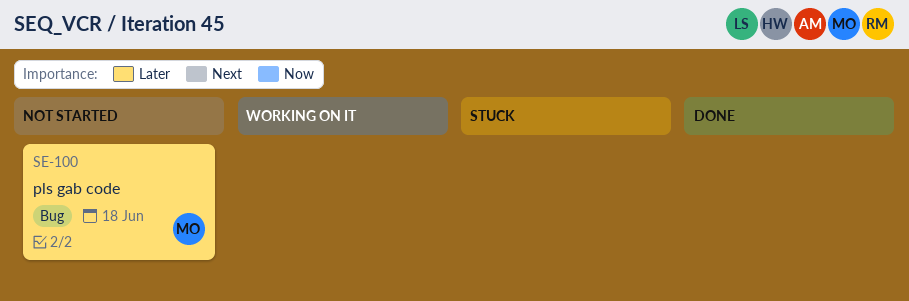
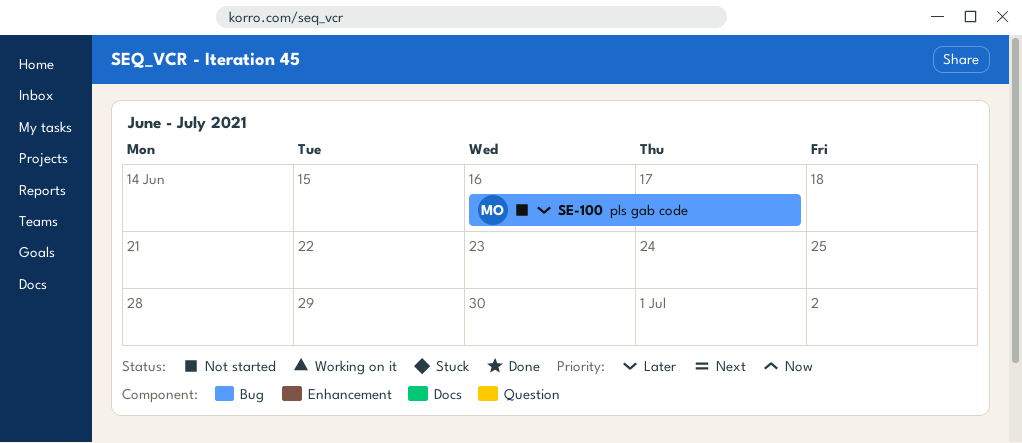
SE-100, due: Jun 18 -> Jun 17

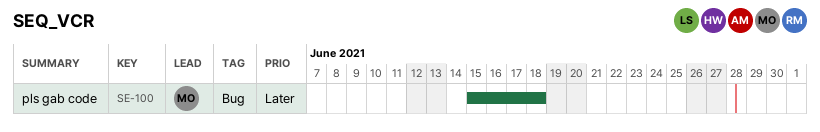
SE-100, start: Jun 16 -> Jun 15
SE-100, due: Jun 17 -> Jun 18

